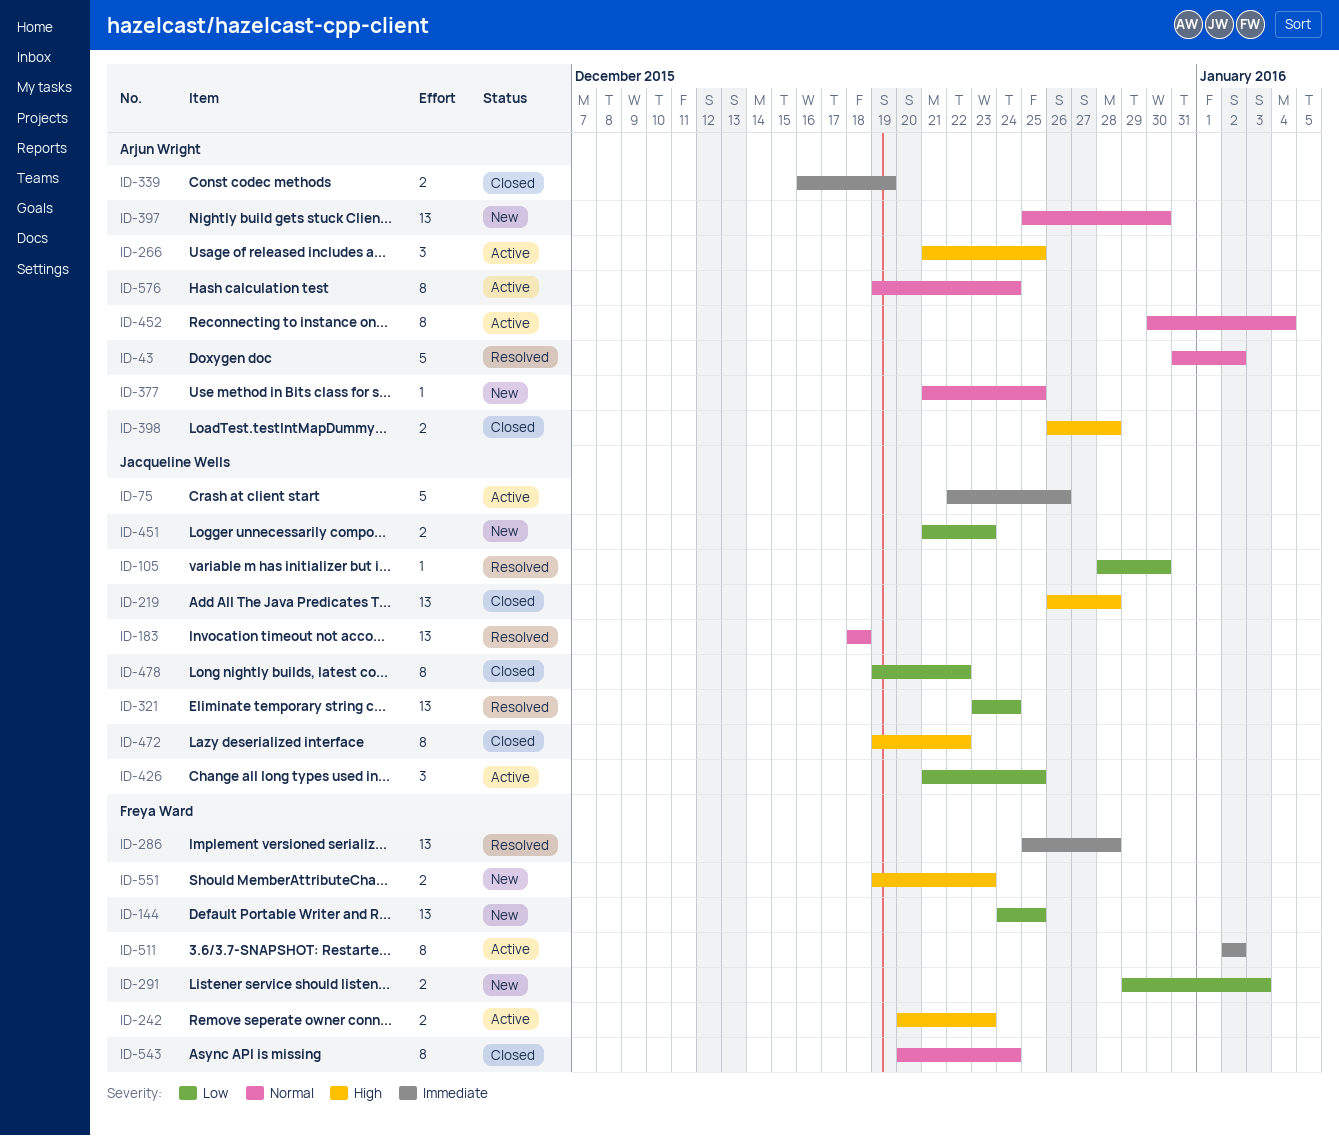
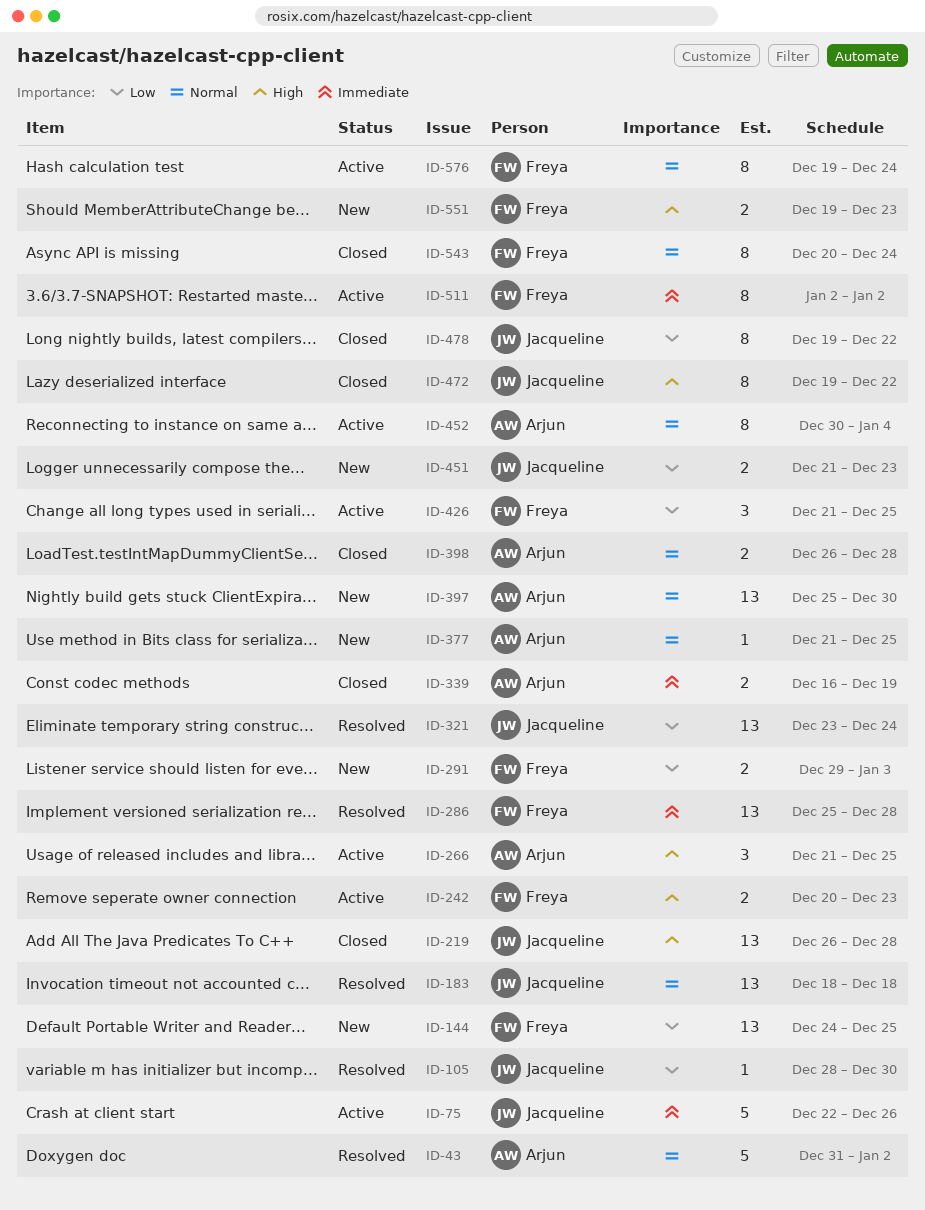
ID-398, priority: High -> Normal
ID-426, owner: Jacqueline Wells -> Freya Ward
ID-576, owner: Arjun Wright -> Freya Ward

